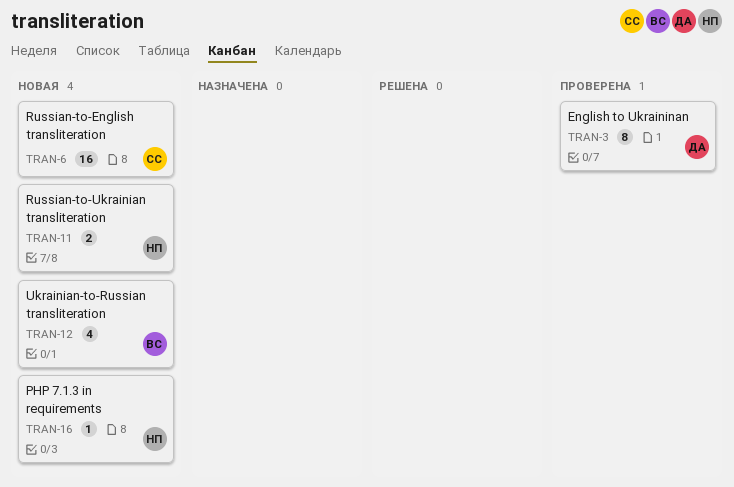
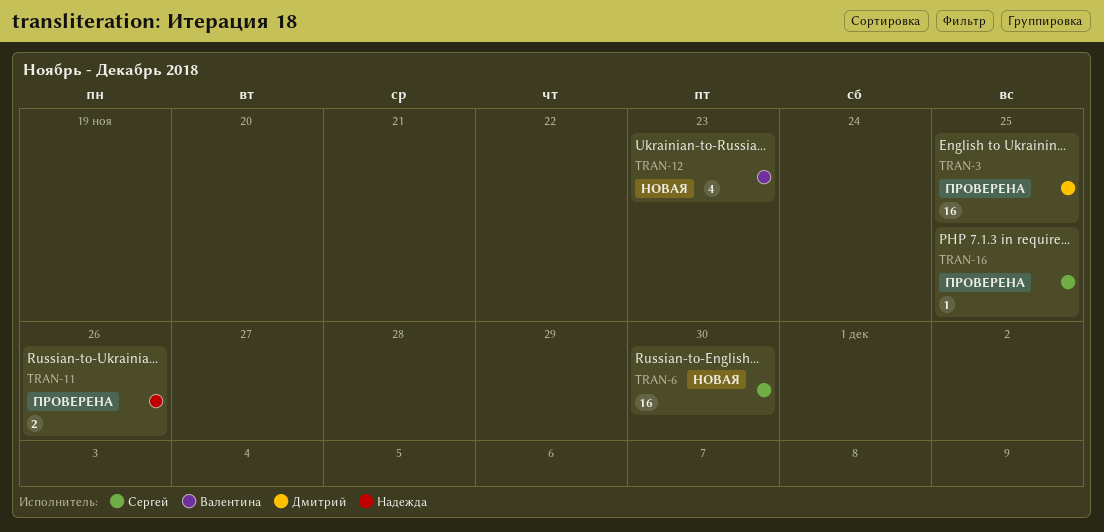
TRAN-3, estimate: 8 -> 16
TRAN-11, status: Новая -> Проверена
TRAN-16, status: Новая -> Проверена
TRAN-16, owner: Надежда -> Сергей

